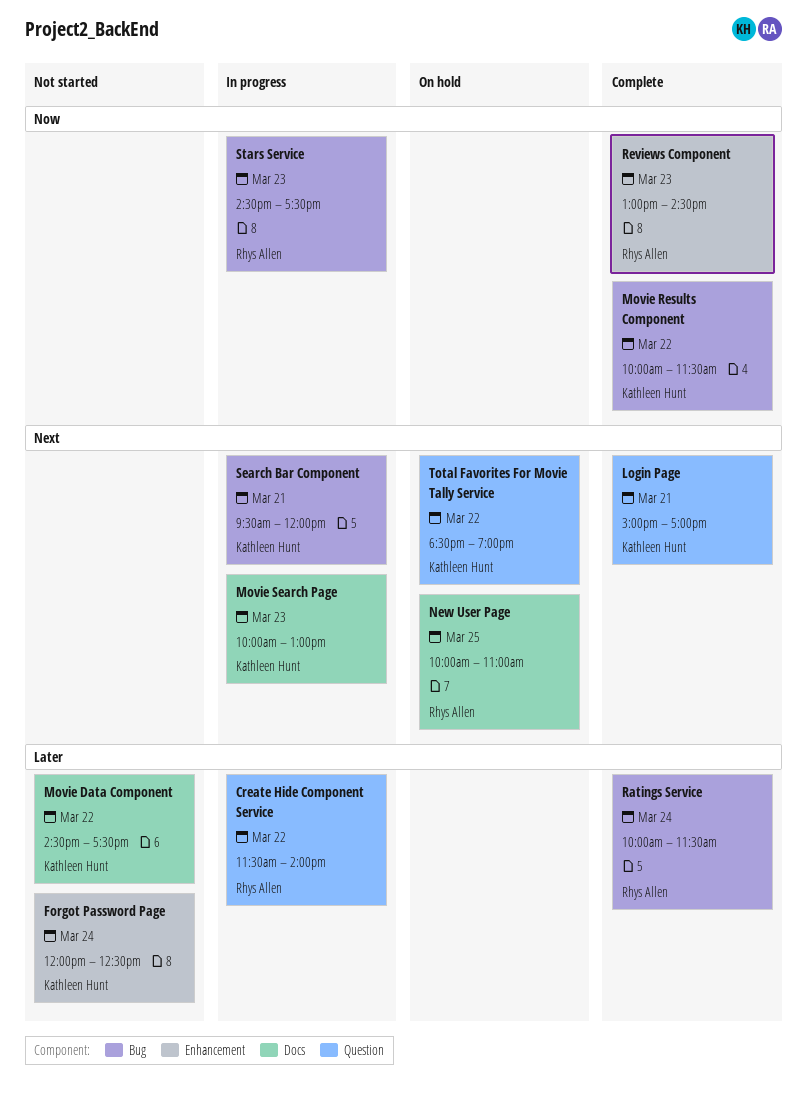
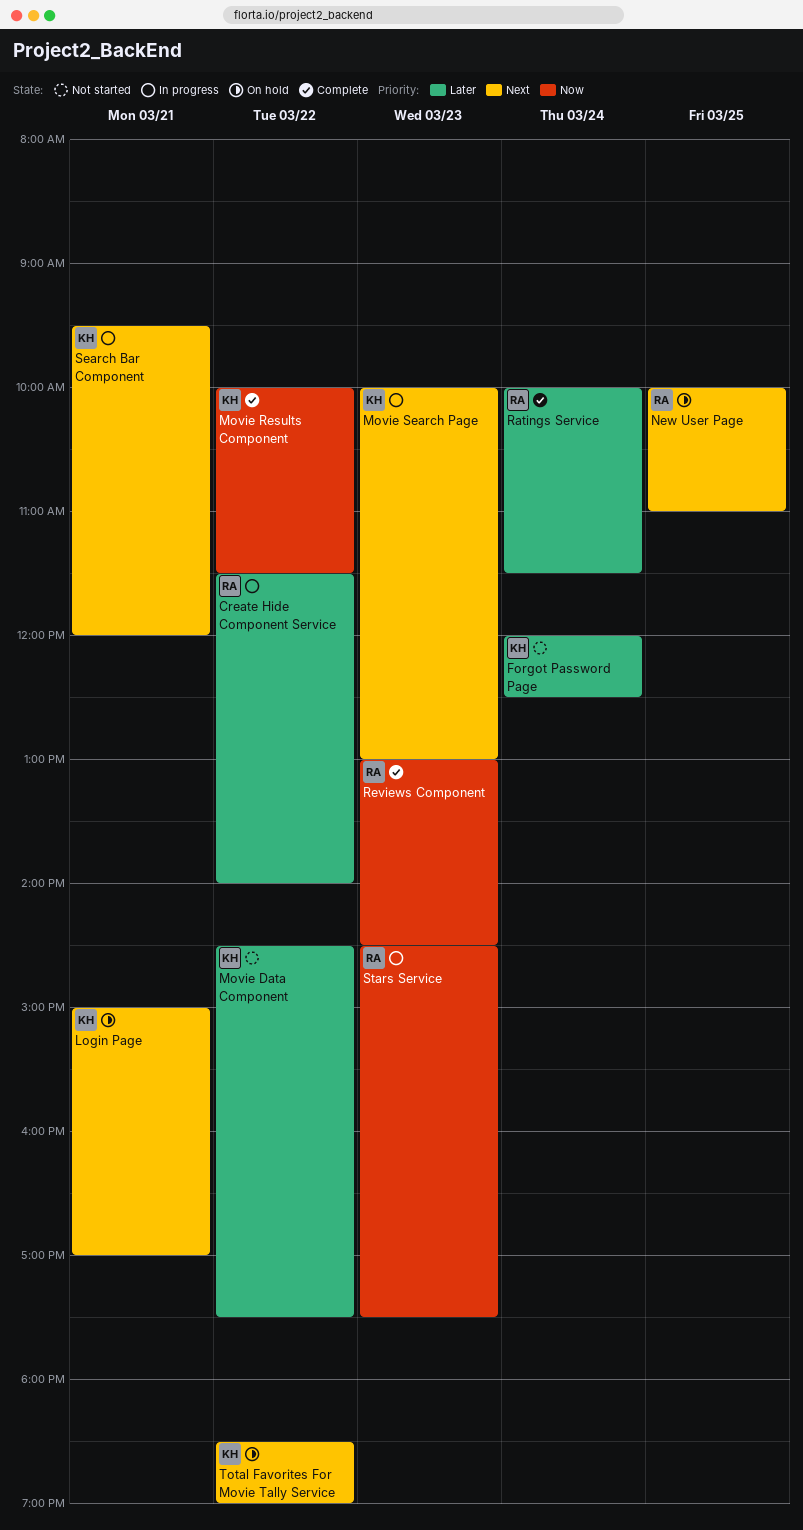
Login Page, status: Complete -> On hold

